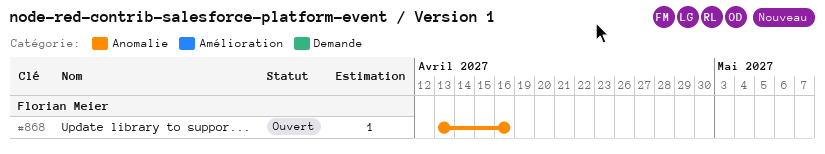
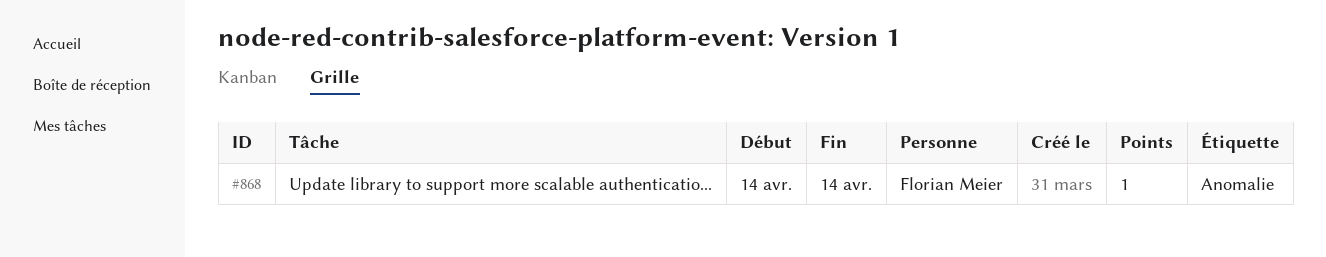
#868, start: Apr 13 -> Apr 14
#868, due: Apr 16 -> Apr 14

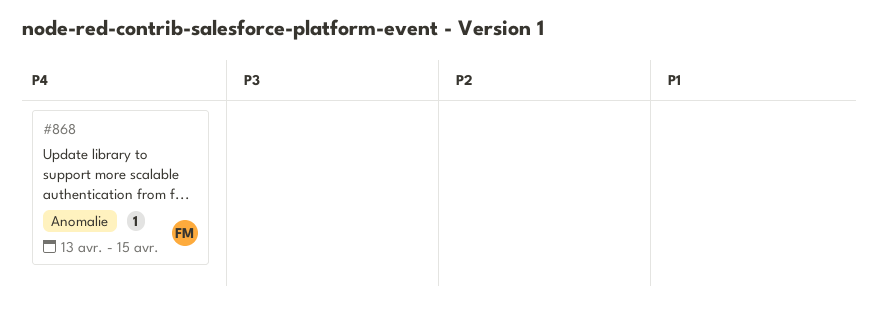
#868, start: Apr 14 -> Apr 13
#868, due: Apr 14 -> Apr 15

